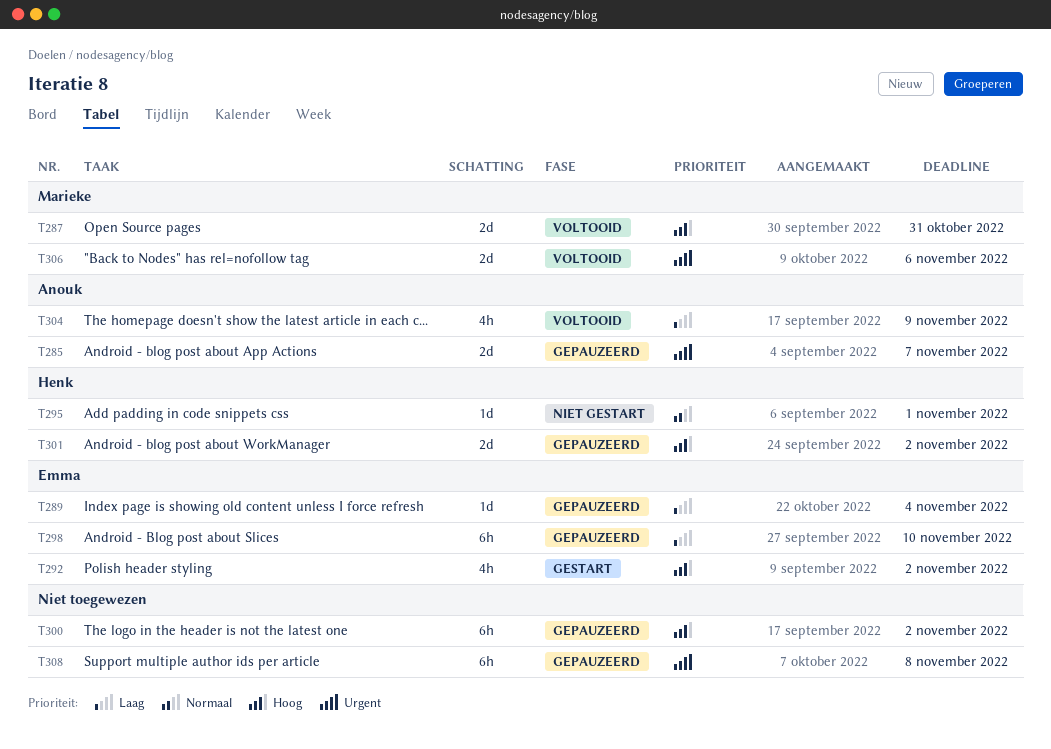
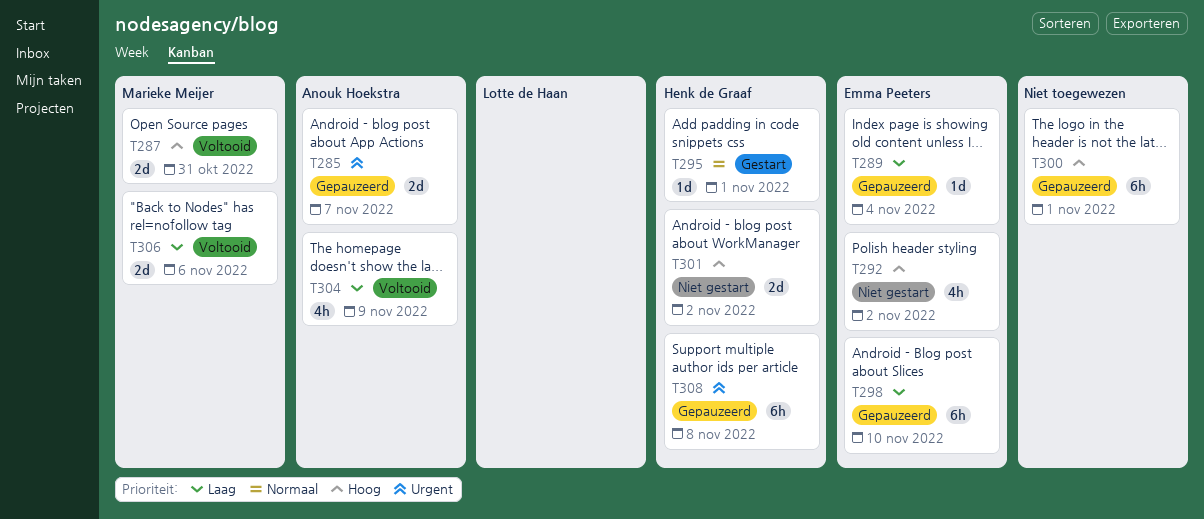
T292, status: Gestart -> Niet gestart
T295, status: Niet gestart -> Gestart
T300, due: Nov 2 -> Nov 1
T301, status: Gepauzeerd -> Niet gestart
T306, priority: Urgent -> Laag
T308, owner: none -> Henk de Graaf

